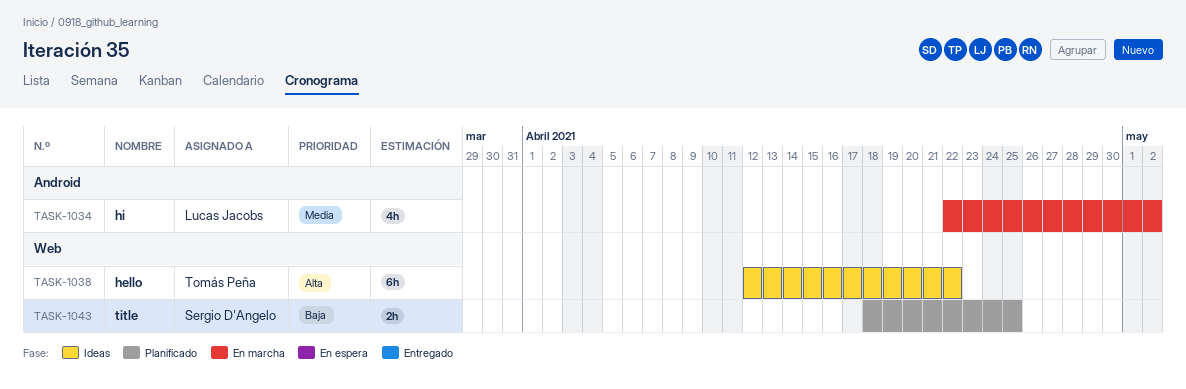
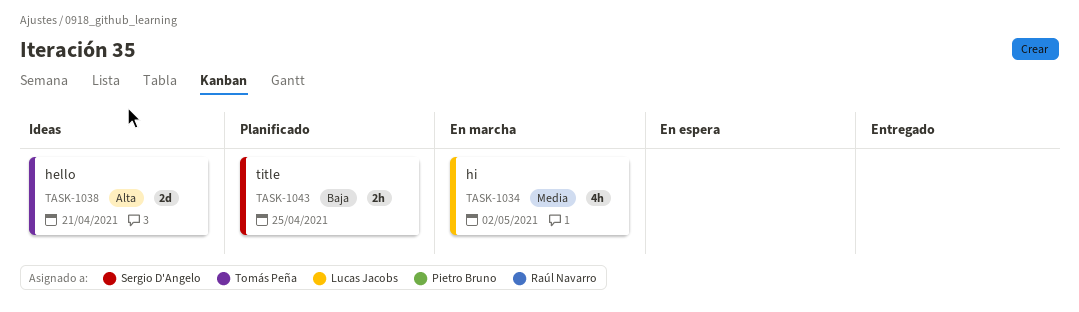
TASK-1038, estimate: 6h -> 2d
TASK-1038, due: Apr 22 -> Apr 21

